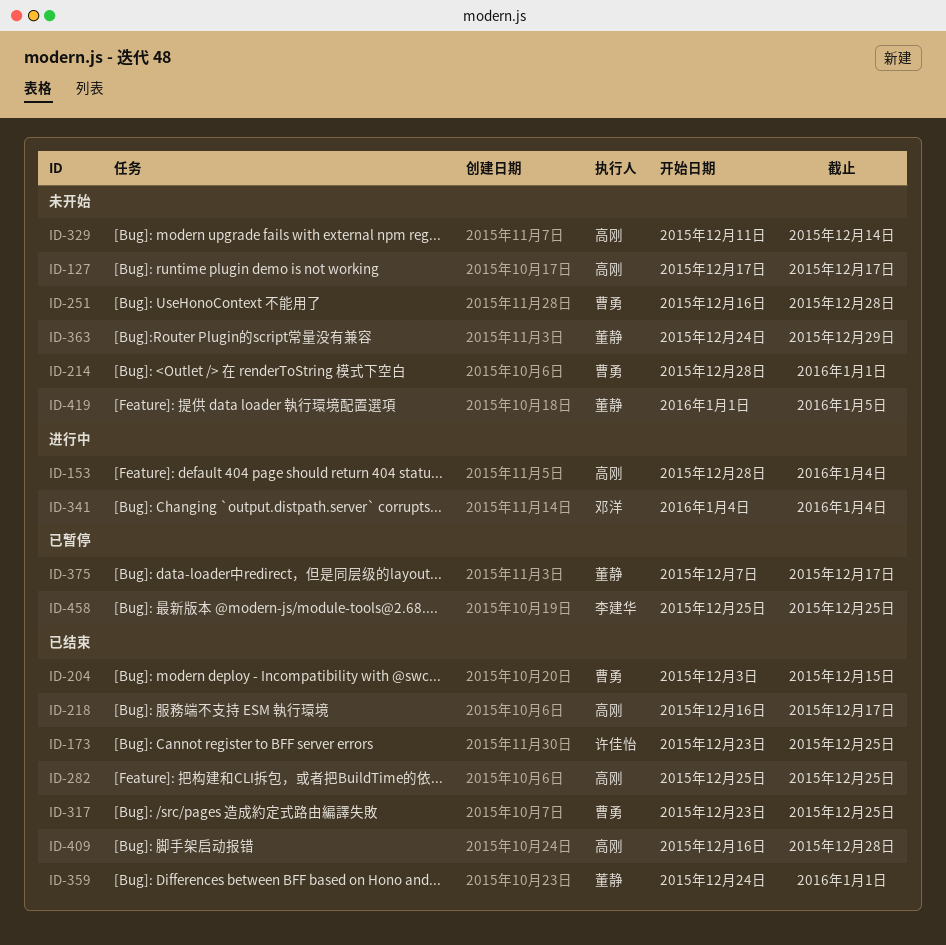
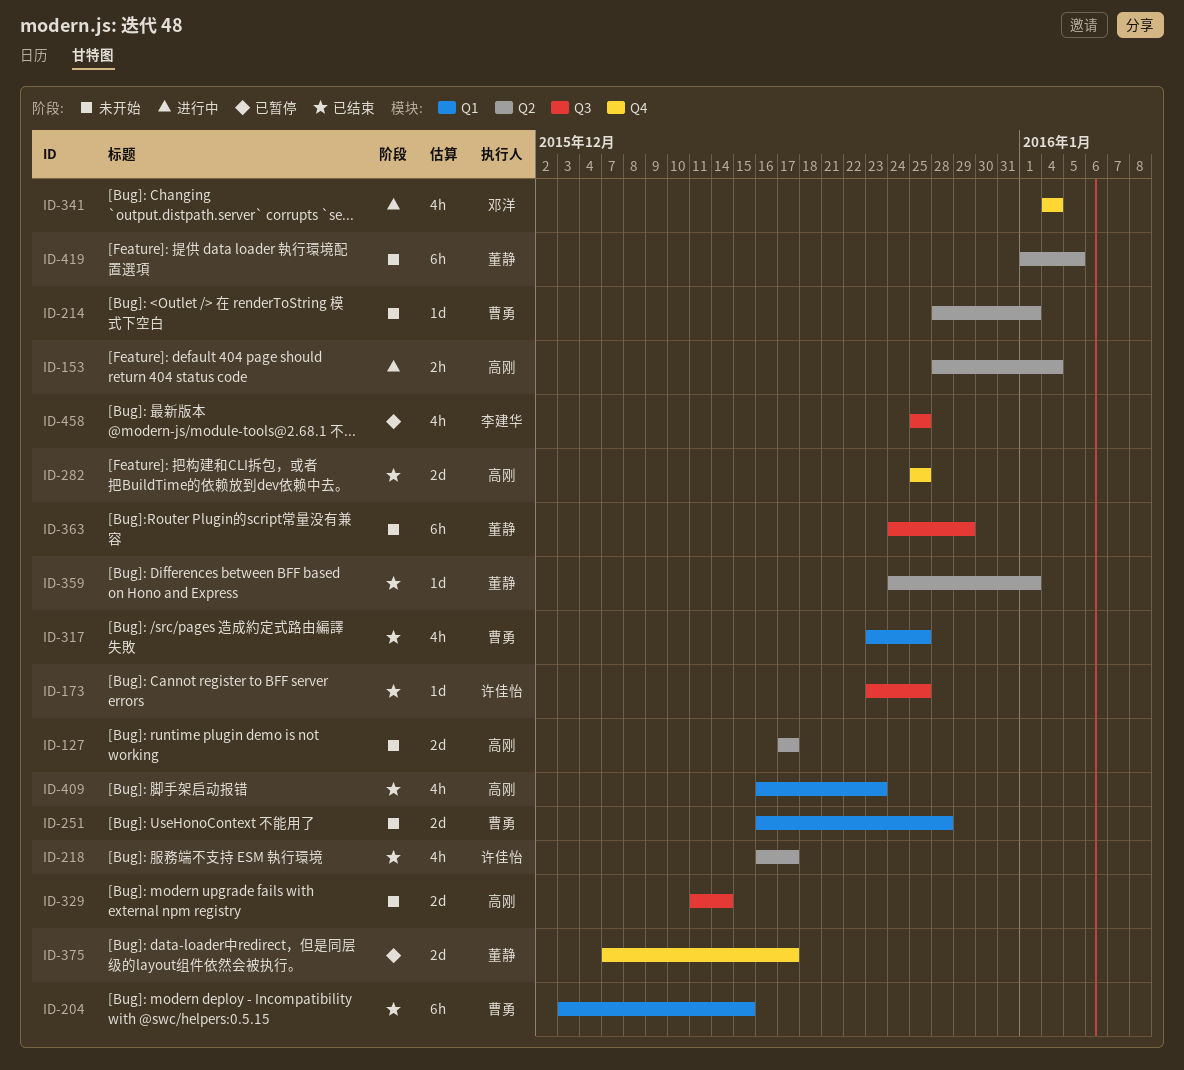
ID-218, owner: 高刚 -> 许佳怡
ID-409, due: Dec 28 -> Dec 23

